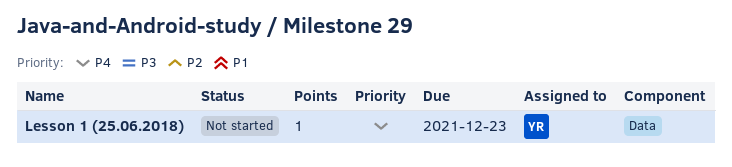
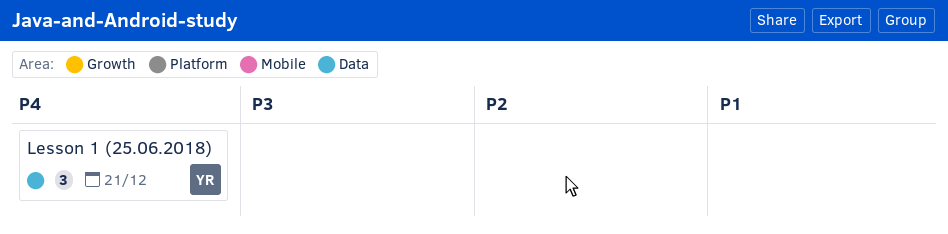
Lesson 1 (25.06.2018), estimate: 1 -> 3
Lesson 1 (25.06.2018), due: Dec 23 -> Dec 21

